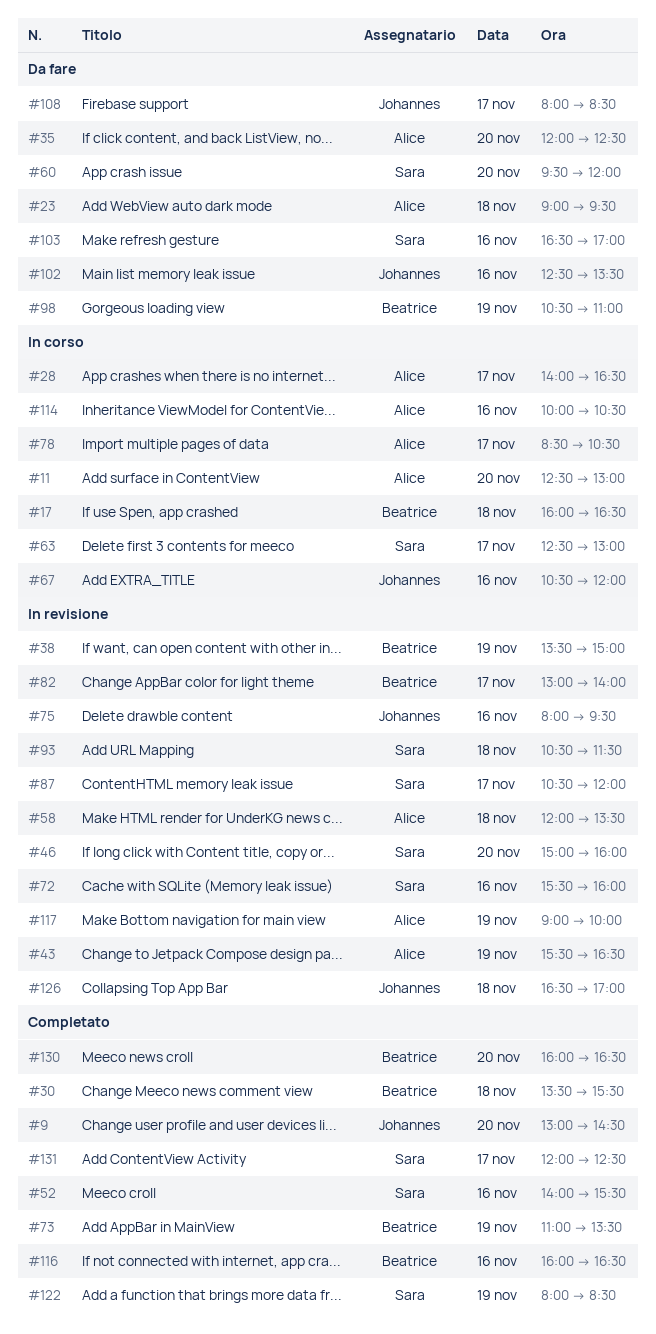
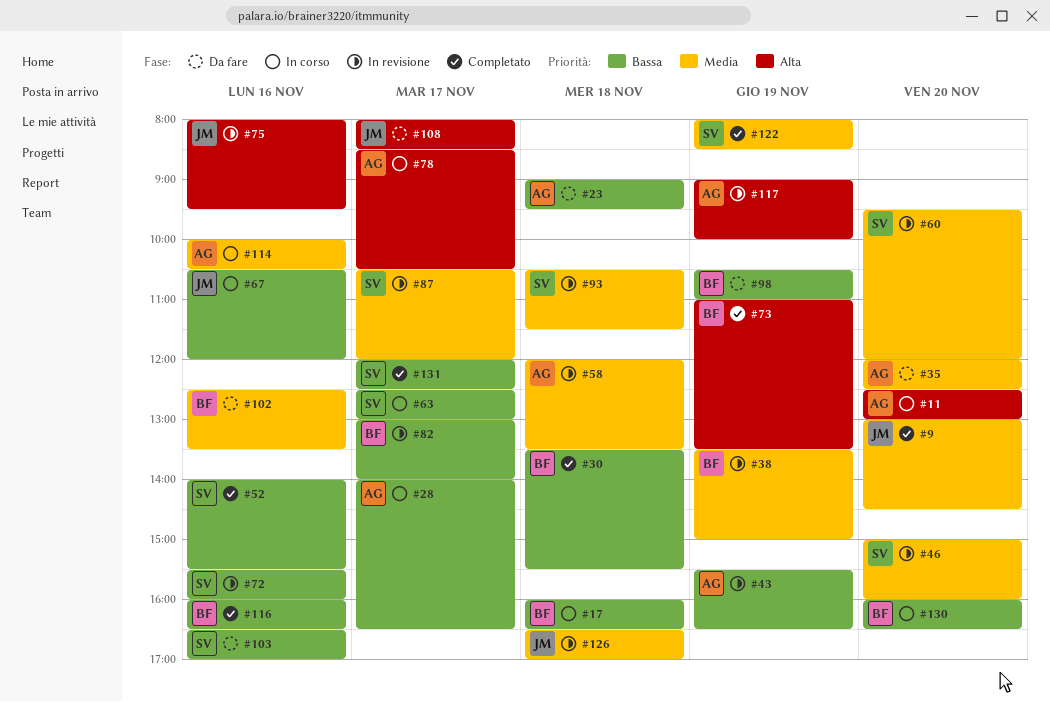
#60, status: Da fare -> In revisione
#102, owner: Johannes -> Beatrice
#130, status: Completato -> In corso

